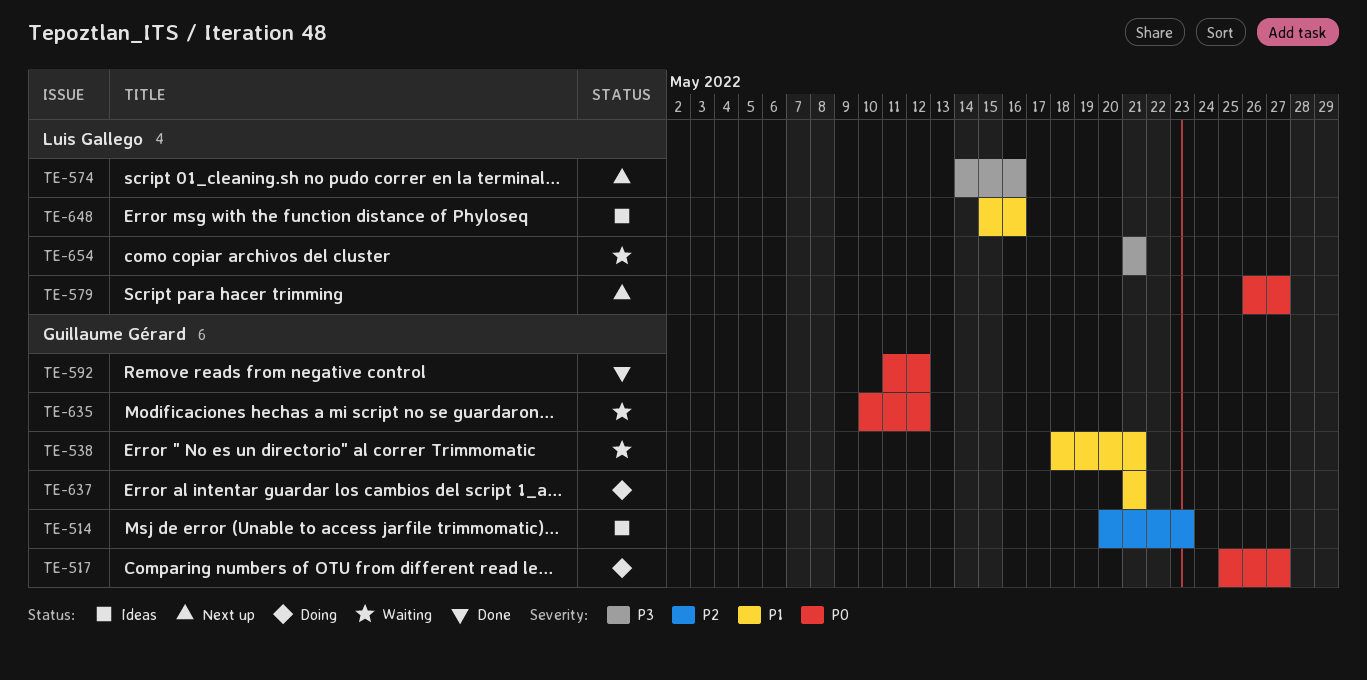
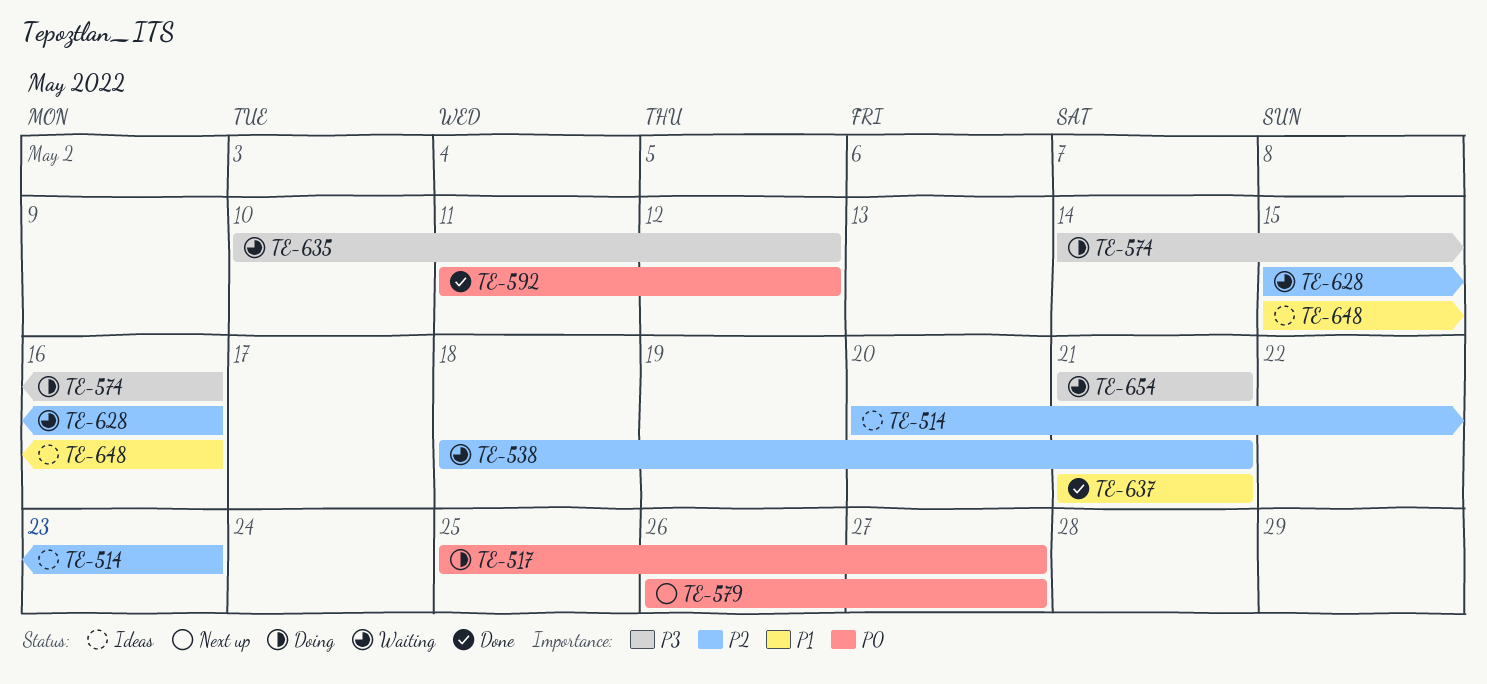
TE-538, priority: P1 -> P2
TE-574, status: Next up -> Doing
TE-628: none -> present
TE-635, priority: P0 -> P3
TE-637, status: Doing -> Done

